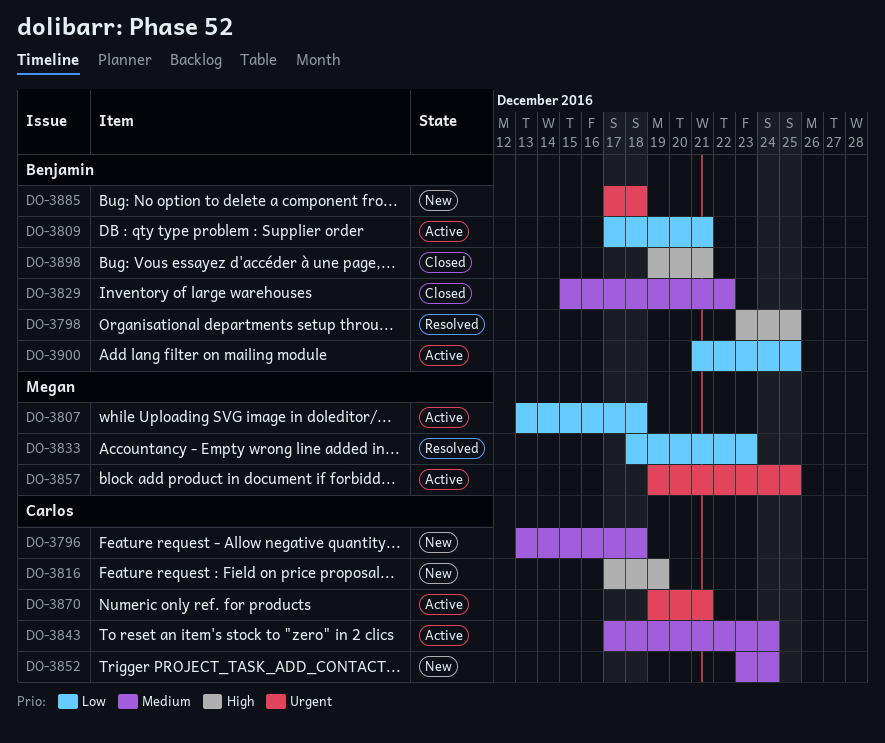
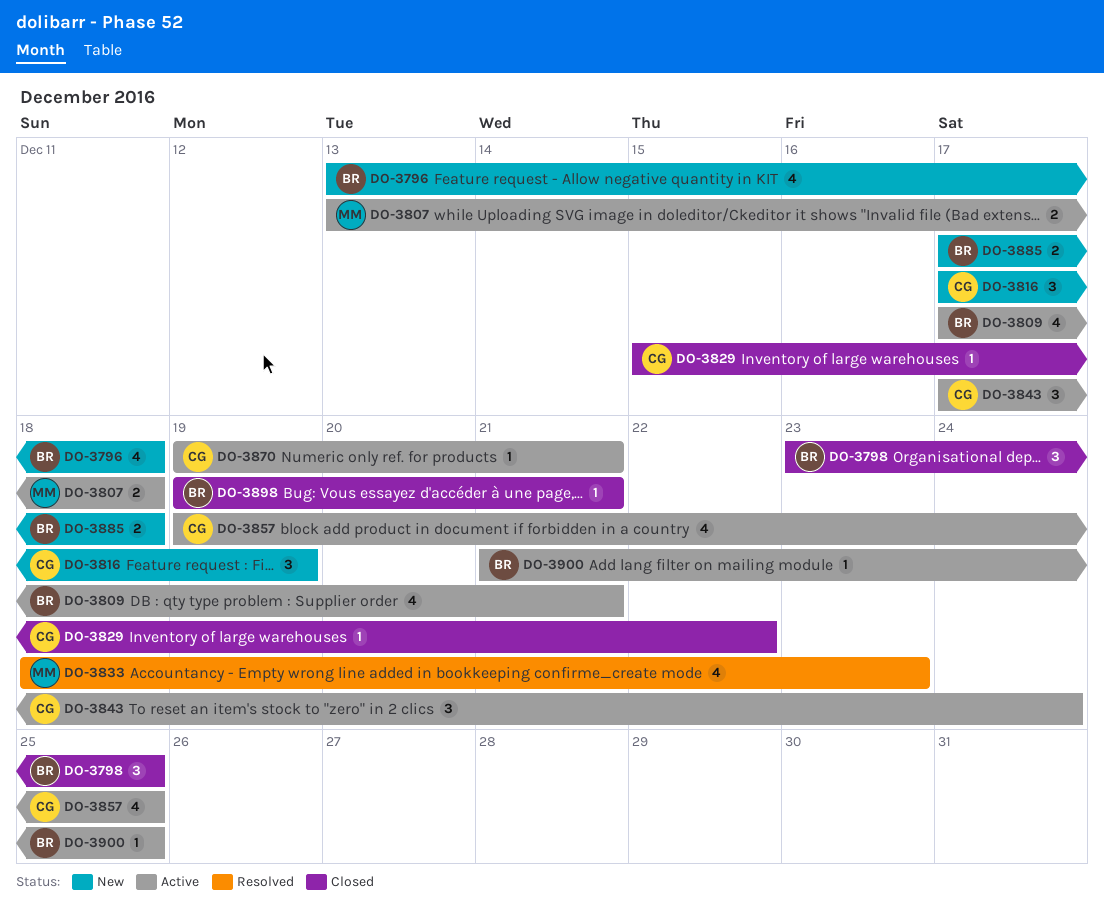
DO-3796, owner: Carlos -> Benjamin
DO-3798, status: Resolved -> Closed
DO-3829, owner: Benjamin -> Carlos
DO-3852: present -> none
DO-3857, owner: Megan -> Carlos

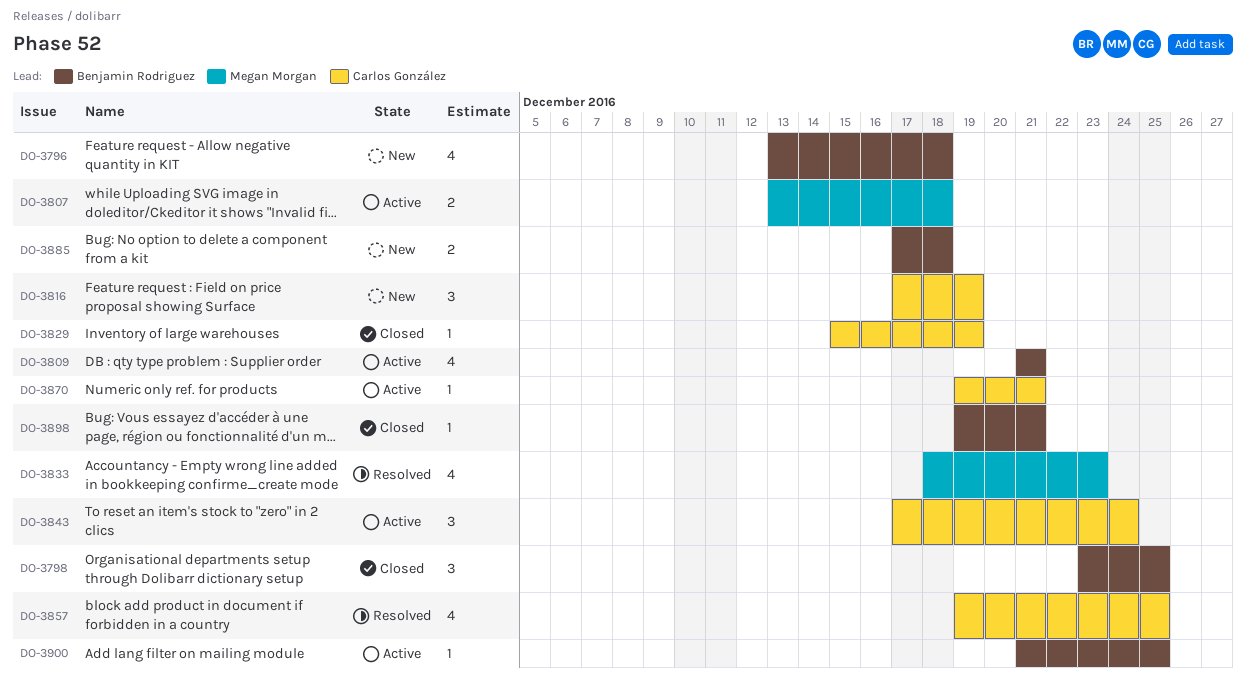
DO-3809, start: Dec 17 -> Dec 21
DO-3829, due: Dec 22 -> Dec 19
DO-3857, status: Active -> Resolved

